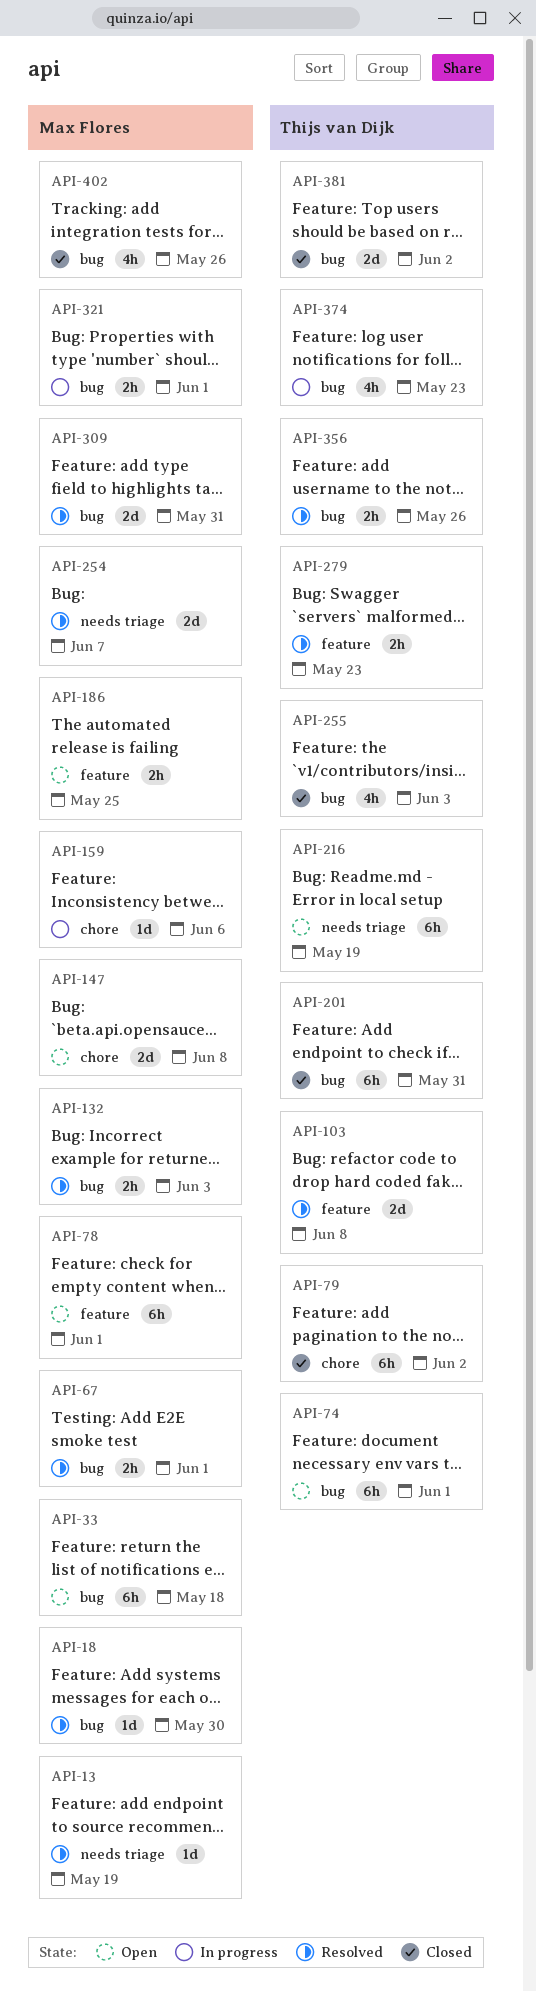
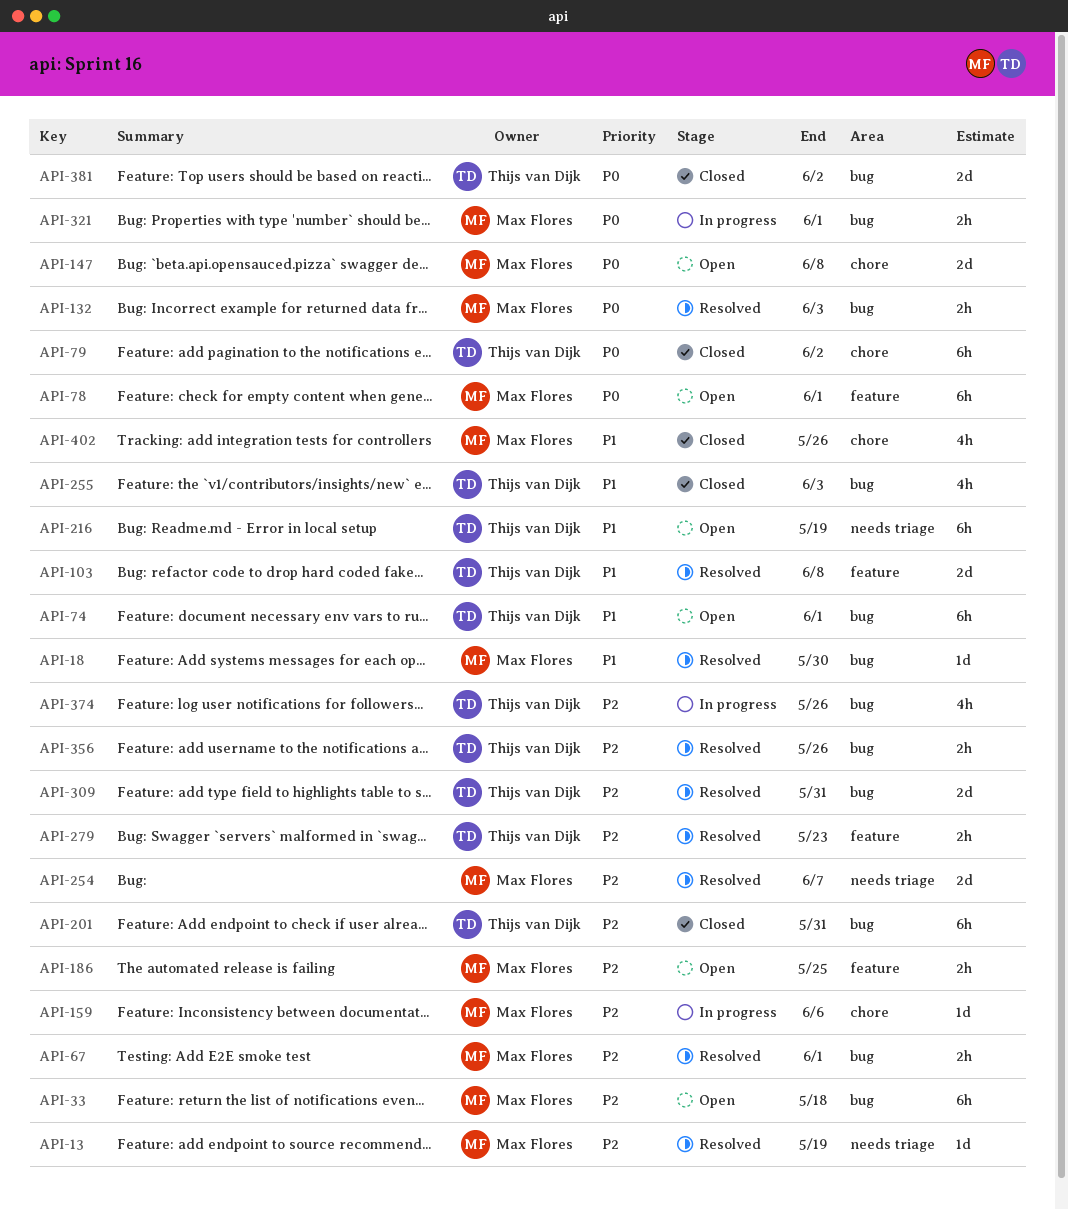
API-309, owner: Max Flores -> Thijs van Dijk
API-374, due: May 23 -> May 26
API-402, label: bug -> chore

